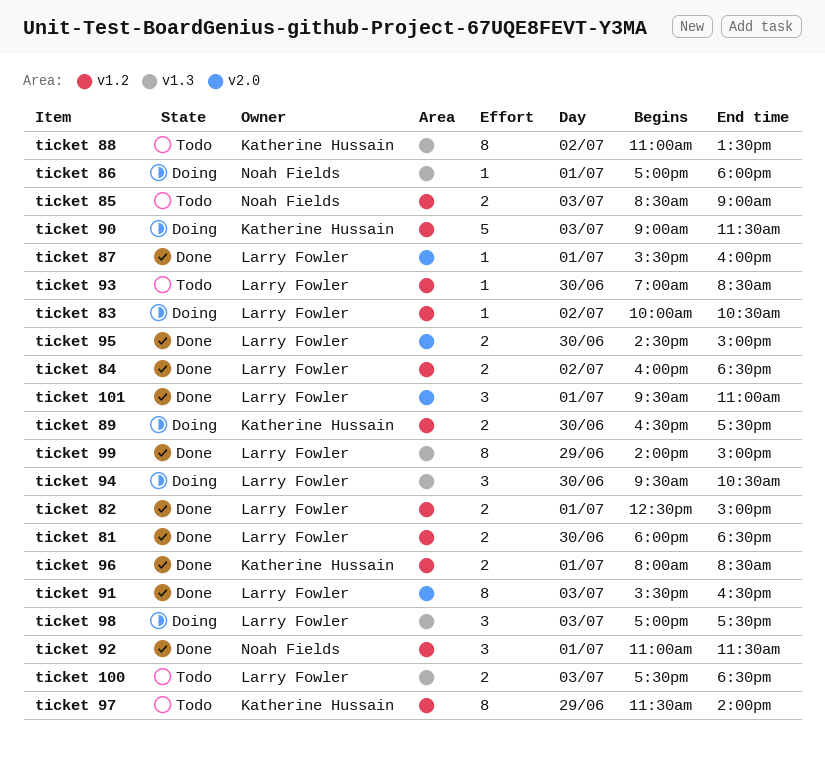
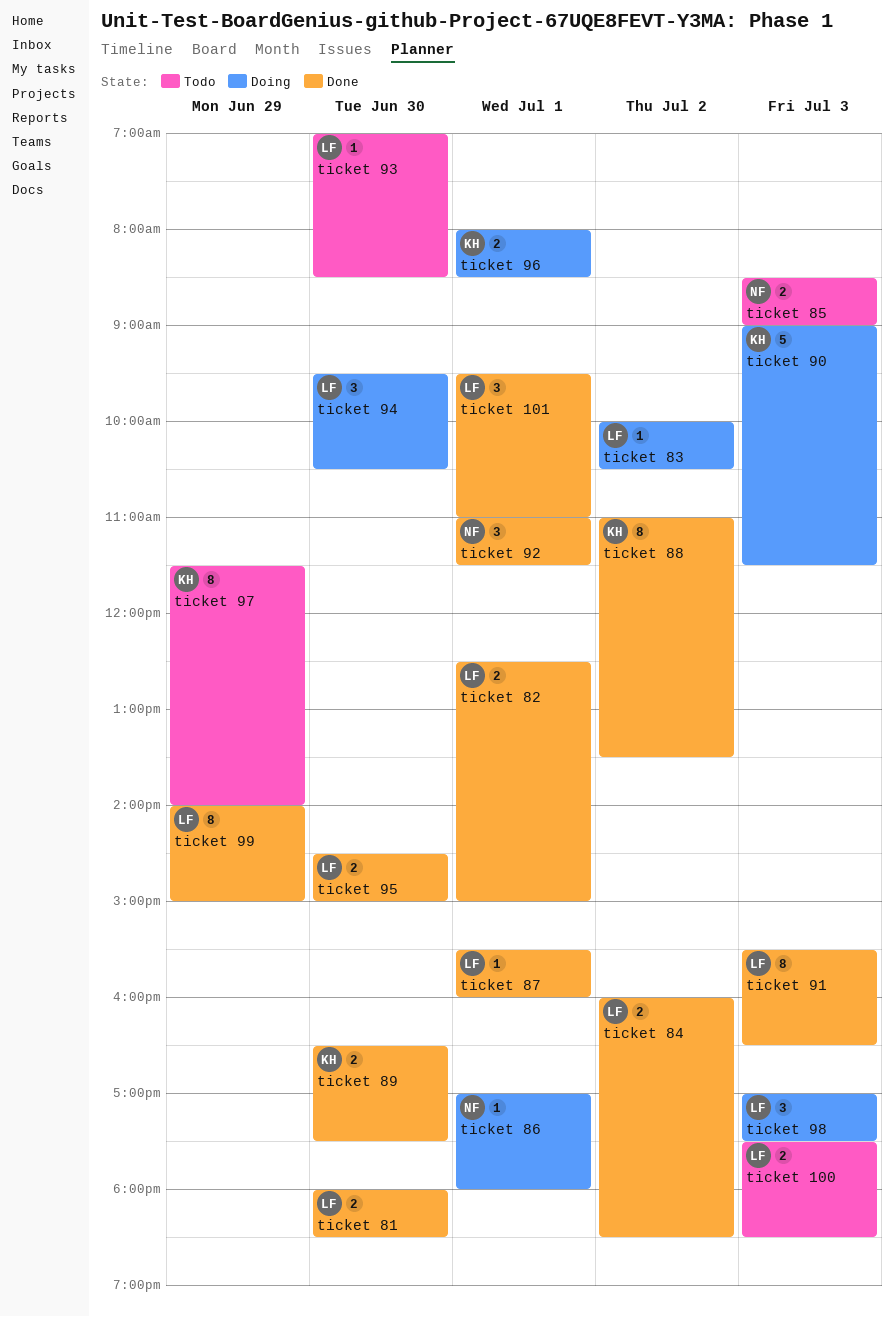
ticket 88, status: Todo -> Done
ticket 89, status: Doing -> Done
ticket 96, status: Done -> Doing

